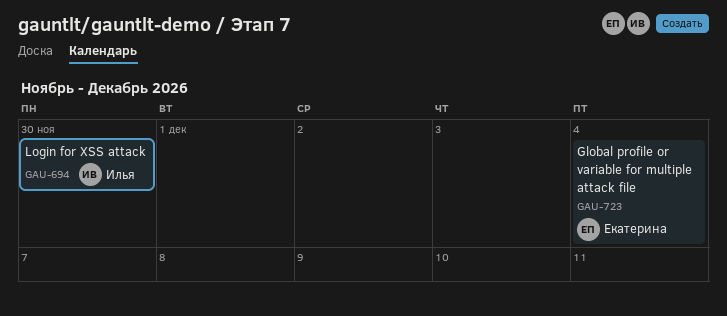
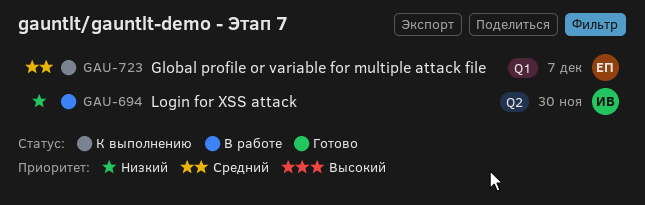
GAU-723, due: Dec 4 -> Dec 7

